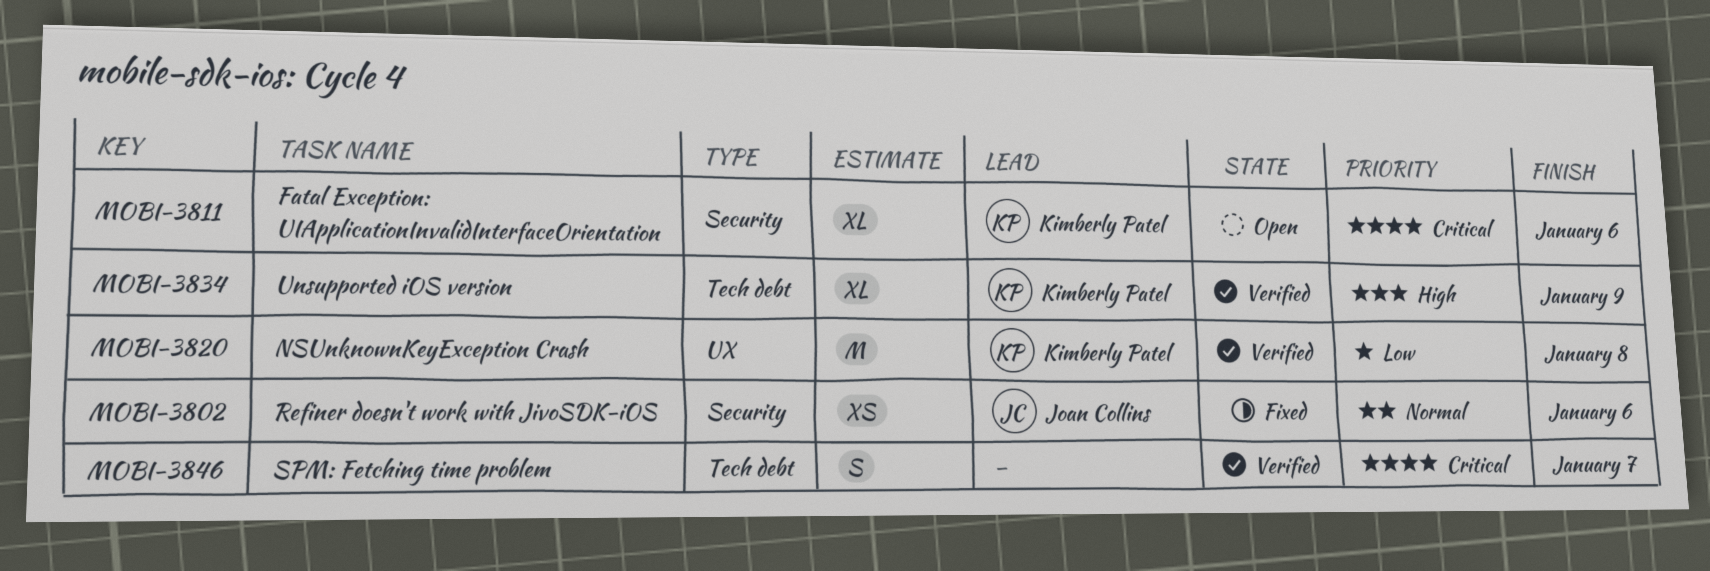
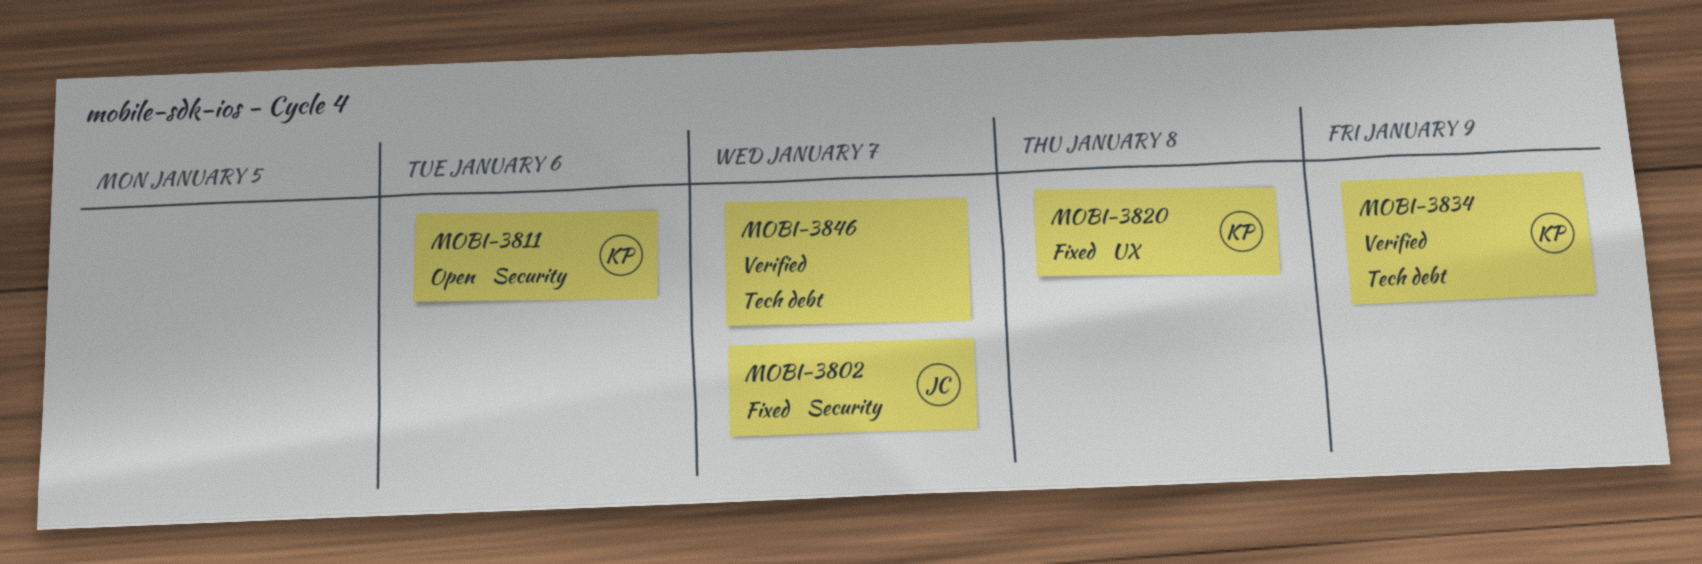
MOBI-3802, due: Jan 6 -> Jan 7
MOBI-3820, status: Verified -> Fixed

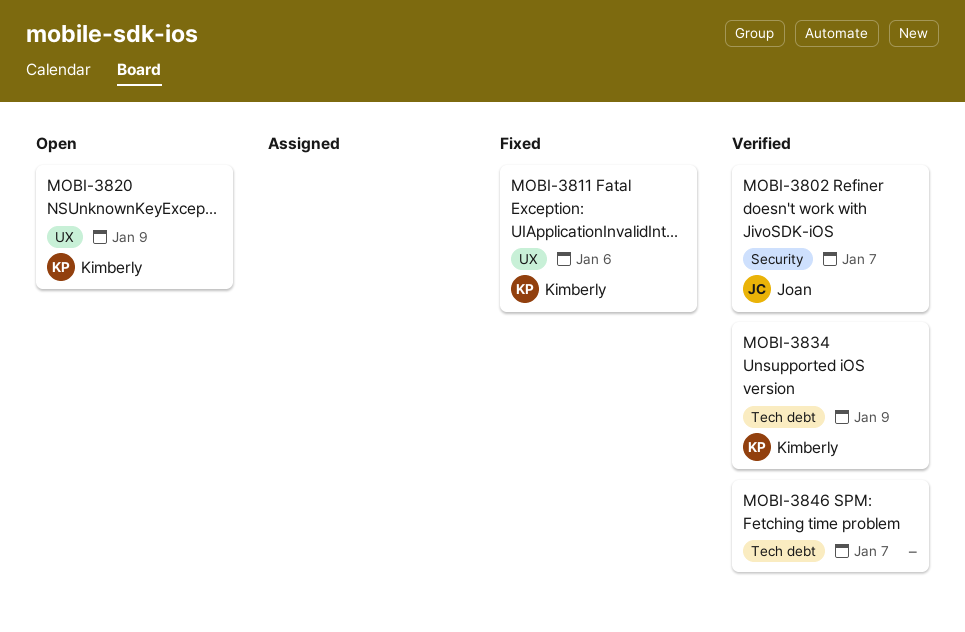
MOBI-3802, status: Fixed -> Verified
MOBI-3811, status: Open -> Fixed
MOBI-3811, label: Security -> UX
MOBI-3820, status: Fixed -> Open
MOBI-3820, due: Jan 8 -> Jan 9

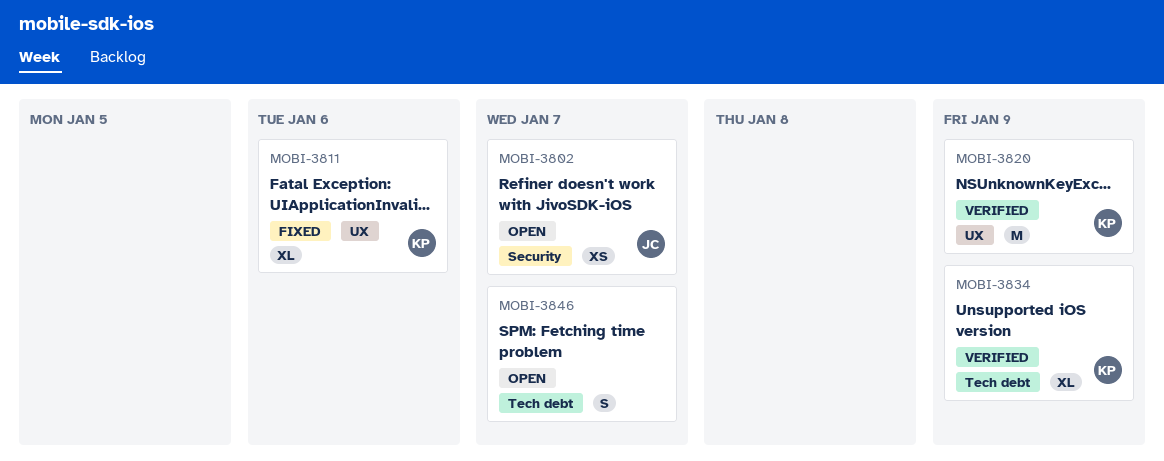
MOBI-3802, status: Verified -> Open
MOBI-3820, status: Open -> Verified
MOBI-3846, status: Verified -> Open

